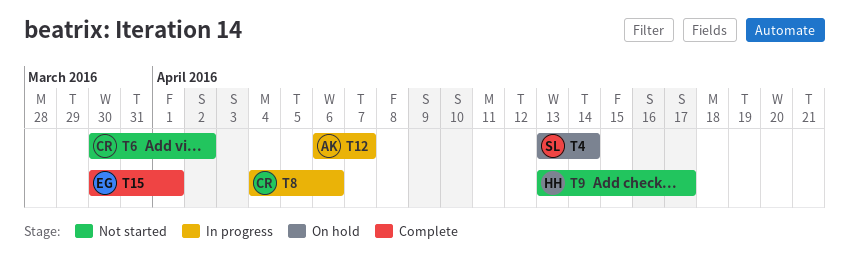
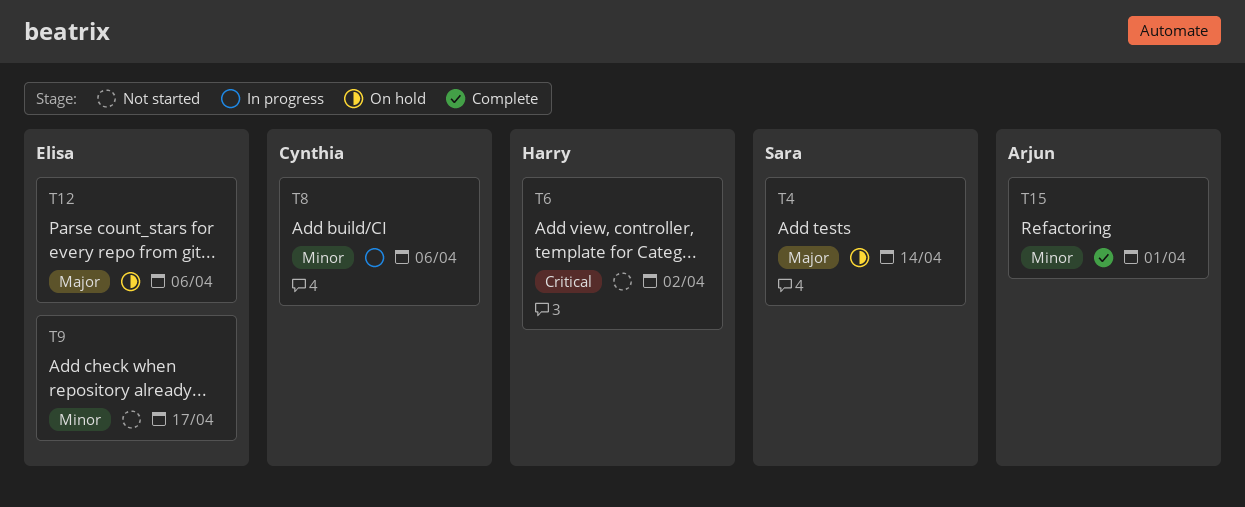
T6, owner: Cynthia -> Harry
T9, owner: Harry -> Elisa
T12, status: In progress -> On hold
T12, owner: Arjun -> Elisa
T12, due: Apr 7 -> Apr 6
T15, owner: Elisa -> Arjun

